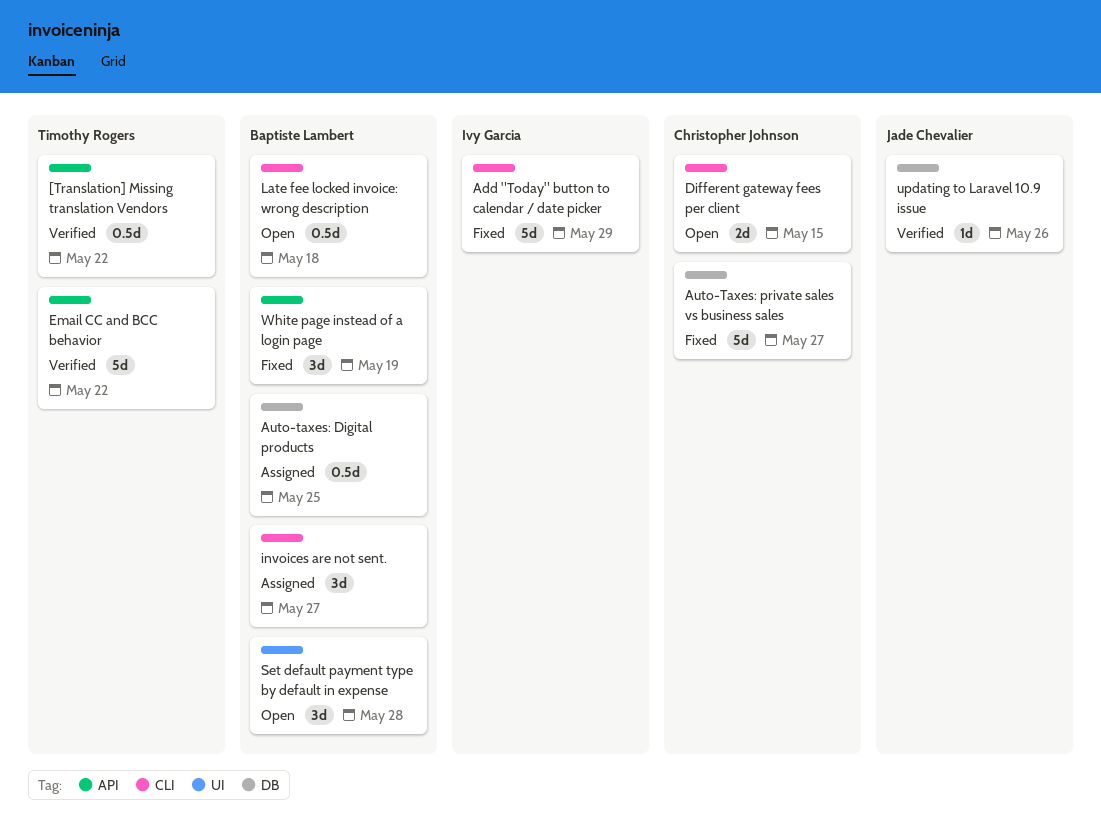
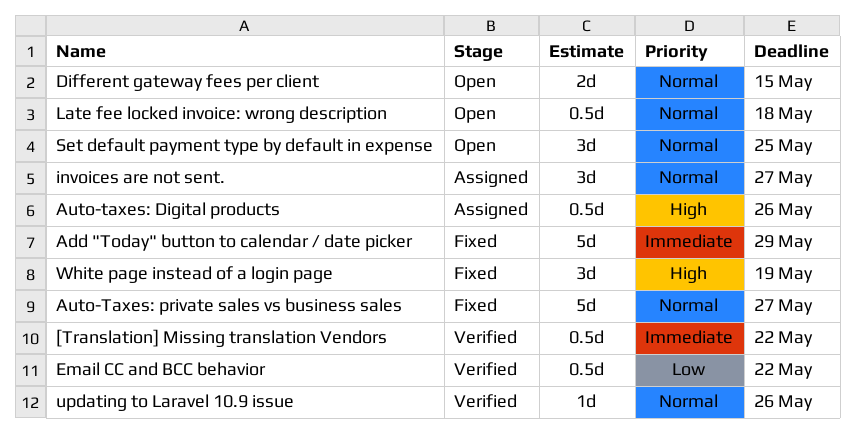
Auto-taxes: Digital products, due: May 25 -> May 26
Email CC and BCC behavior, estimate: 5d -> 0.5d
Set default payment type by default in expense, due: May 28 -> May 25

